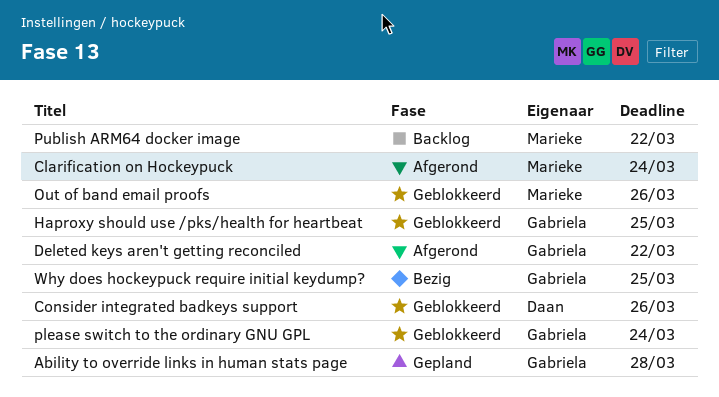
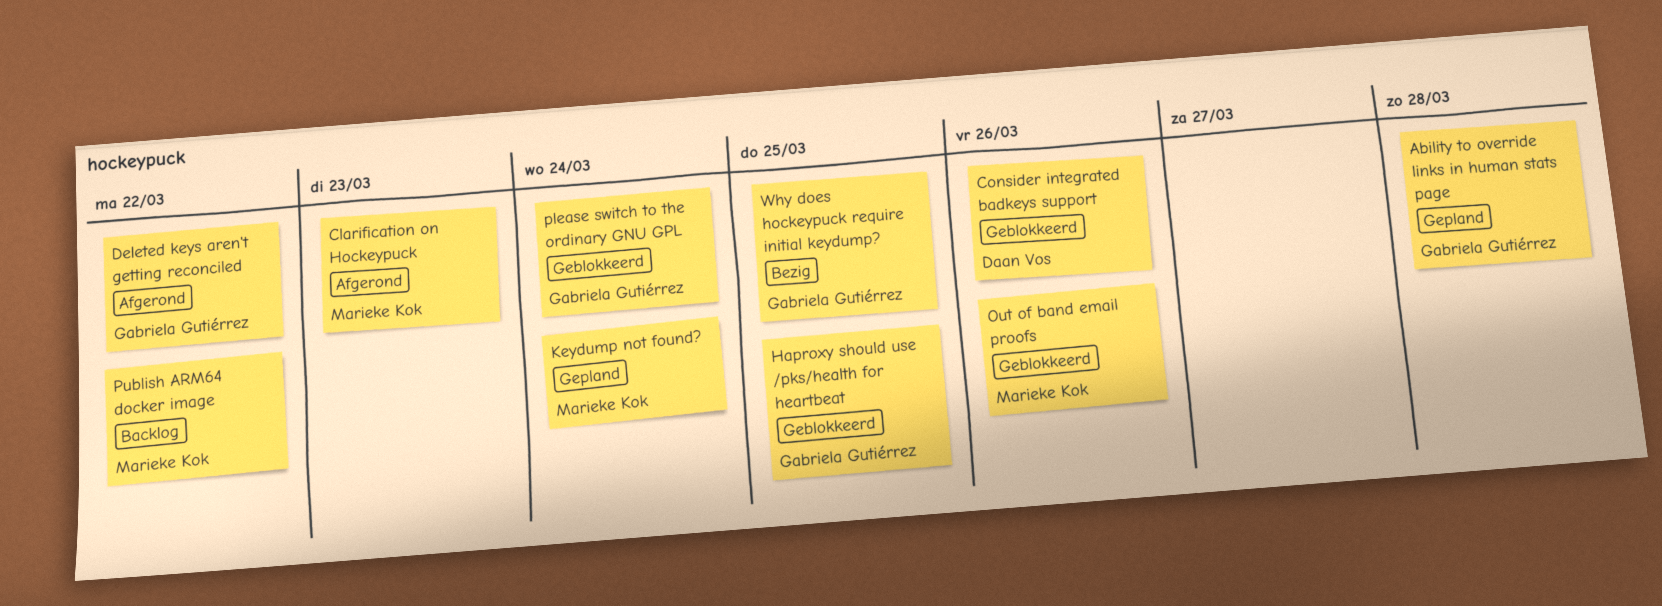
Clarification on Hockeypuck, due: Mar 24 -> Mar 23
Keydump not found?: none -> present

